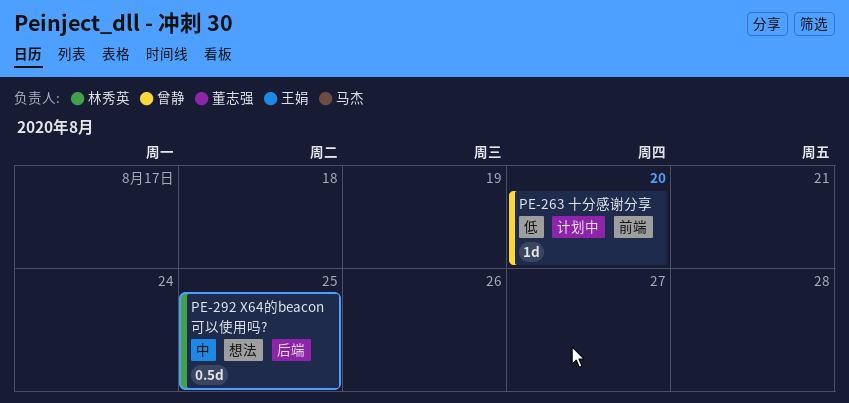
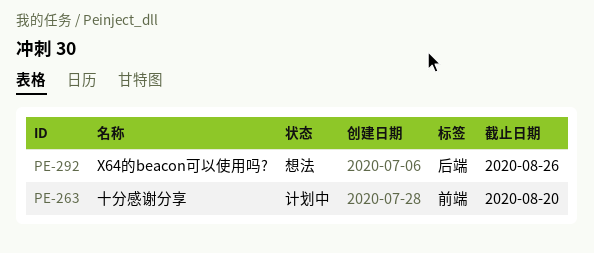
PE-292, due: Aug 25 -> Aug 26

